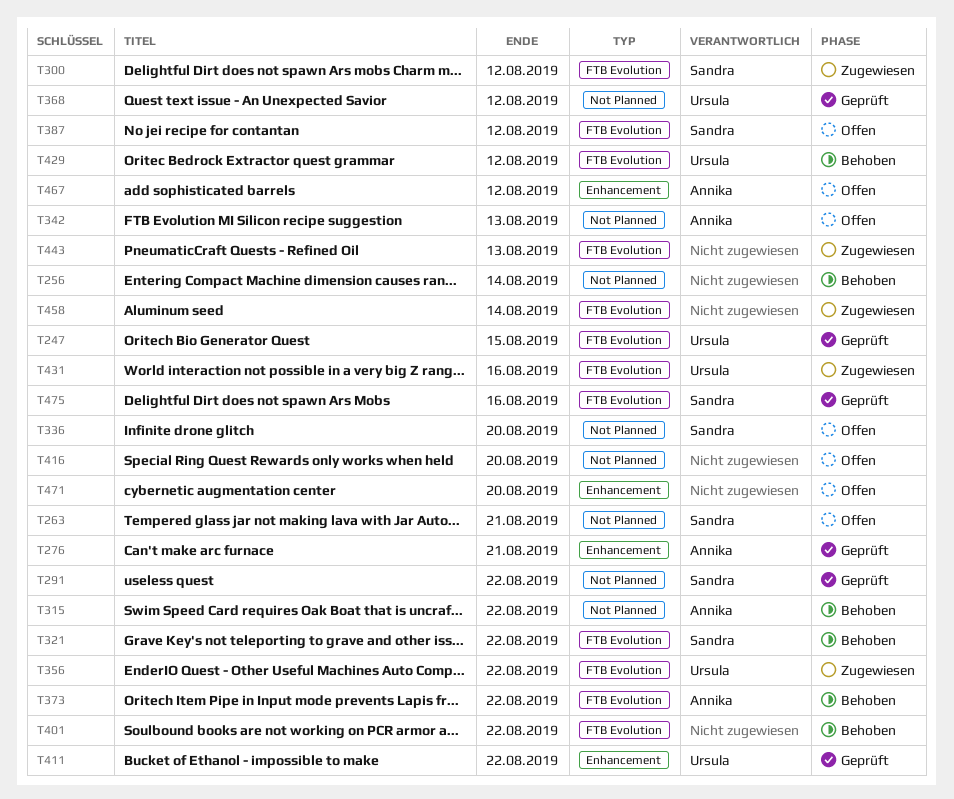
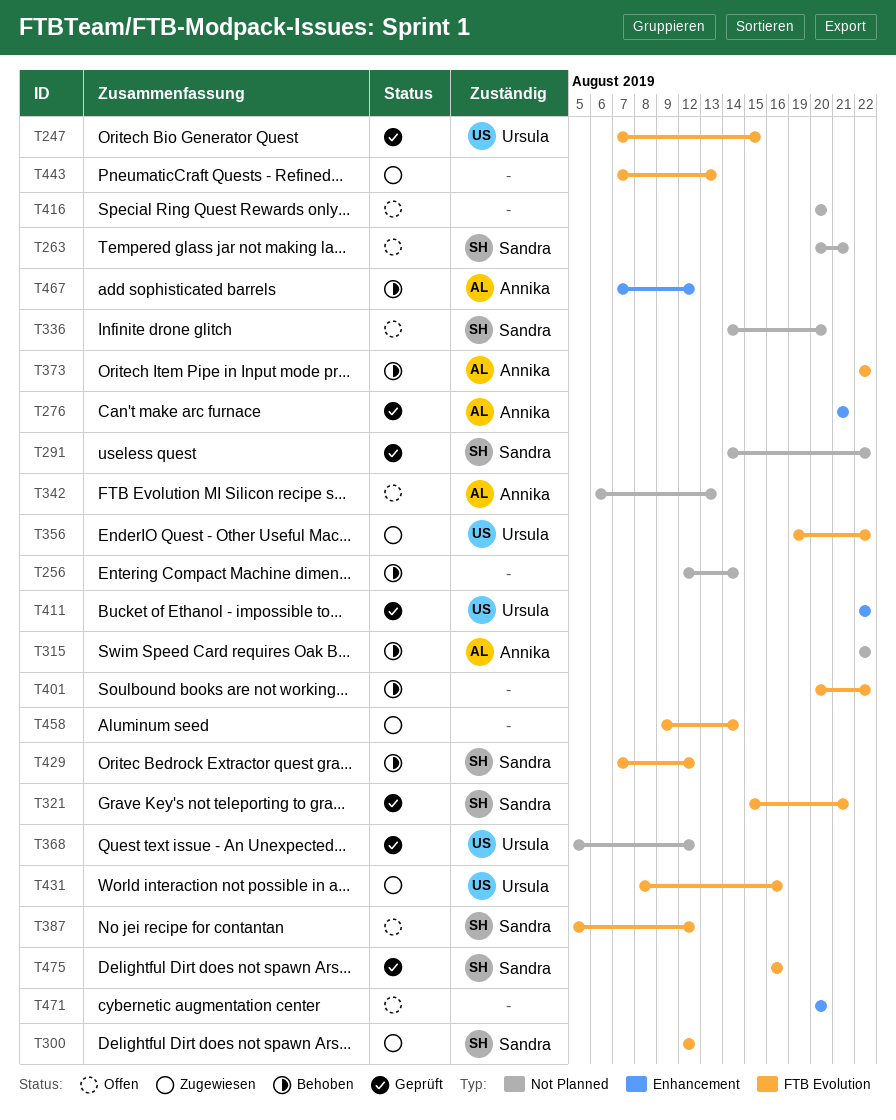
T321, status: Behoben -> Geprüft
T321, due: Aug 22 -> Aug 21
T429, owner: Ursula -> Sandra
T467, status: Offen -> Behoben

